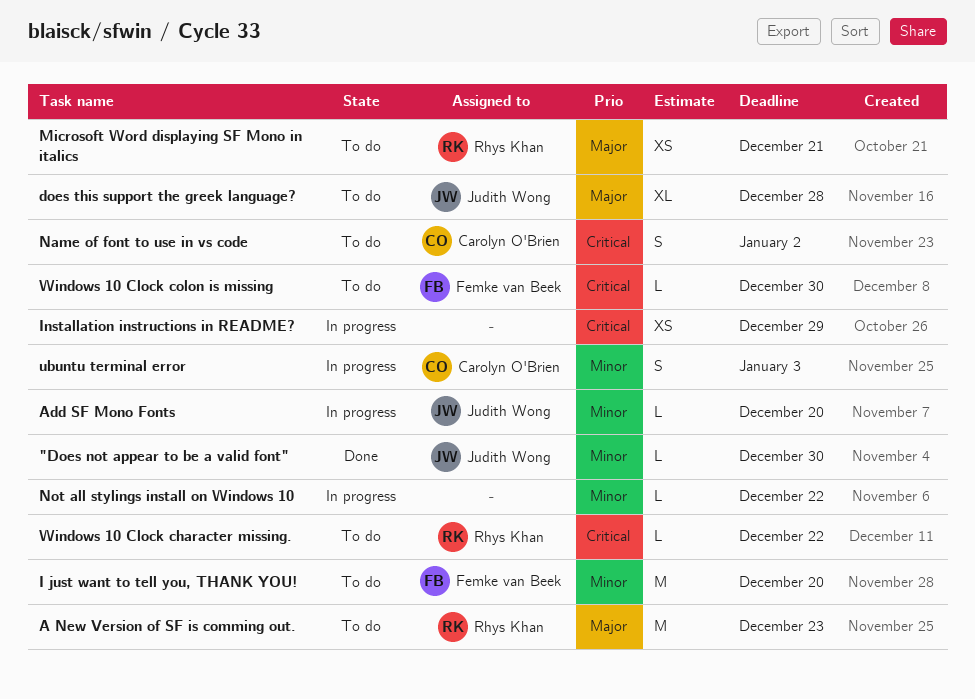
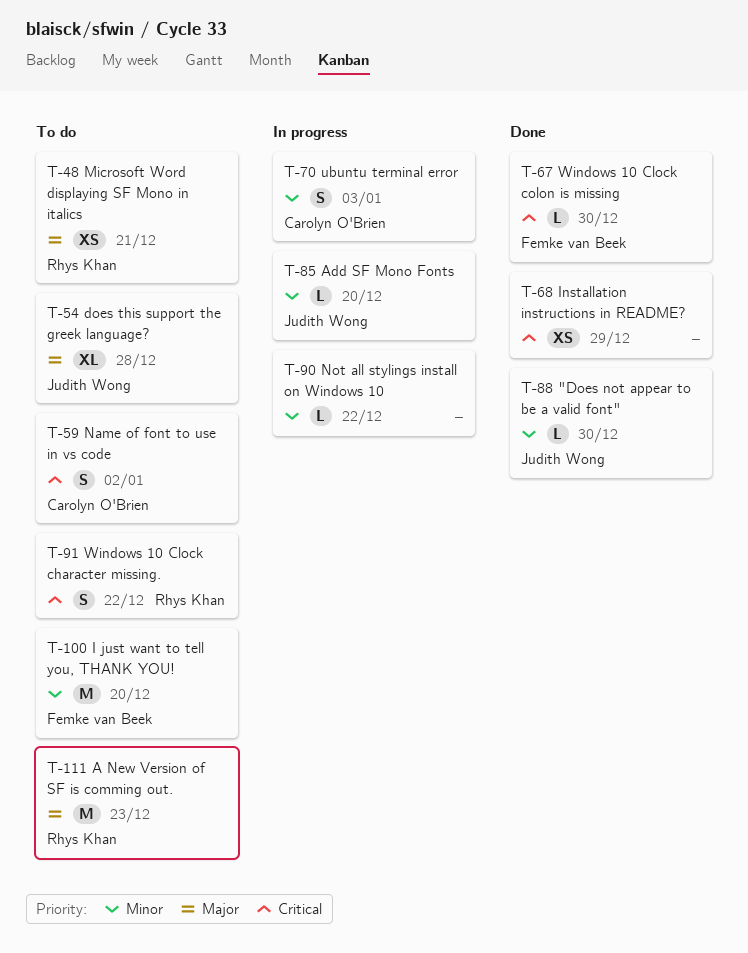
Installation instructions in README?, status: In progress -> Done
Windows 10 Clock character missing., estimate: L -> S
Windows 10 Clock colon is missing, status: To do -> Done

